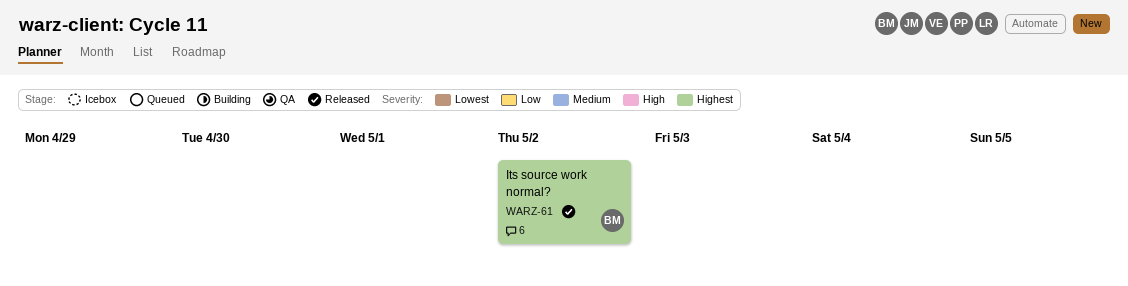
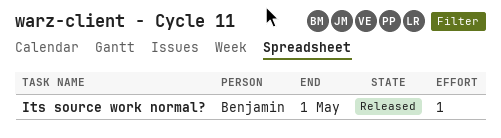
Its source work normal?, due: May 2 -> May 1

